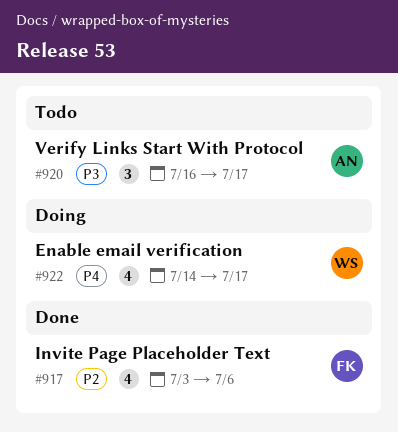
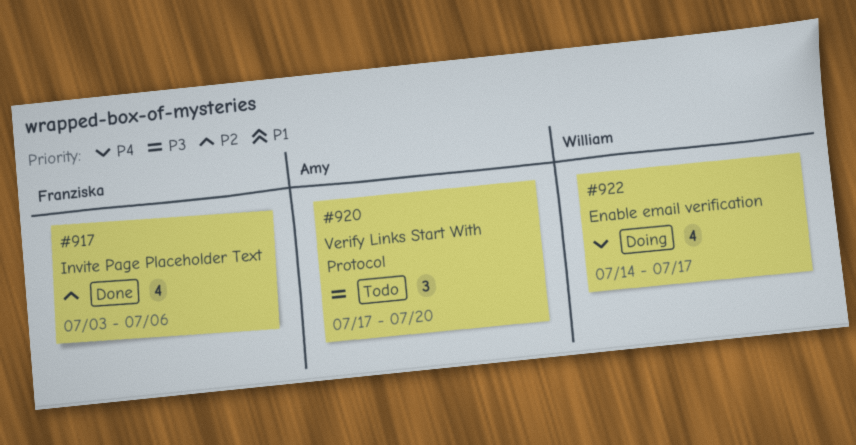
#920, start: Jul 16 -> Jul 17
#920, due: Jul 17 -> Jul 20

